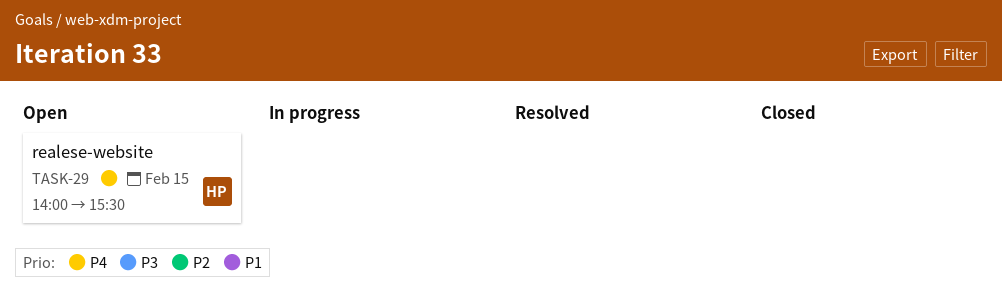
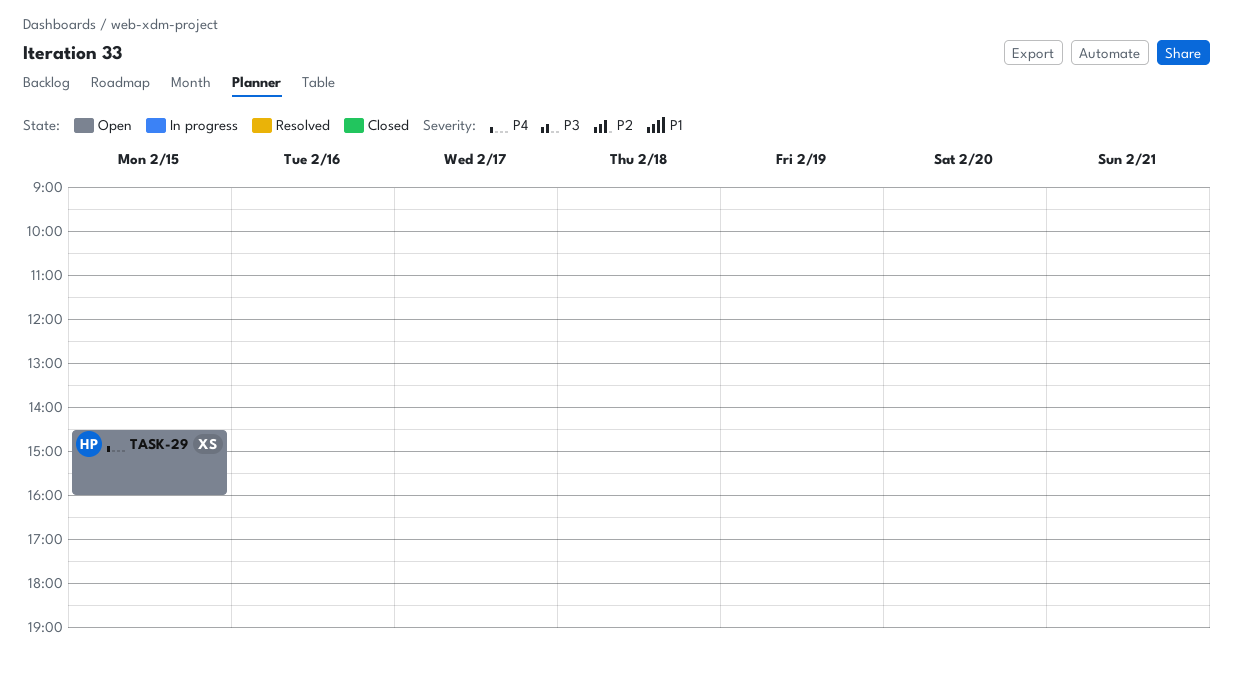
TASK-29, begins: 14:00 -> 14:30
TASK-29, ends: 15:30 -> 16:00

